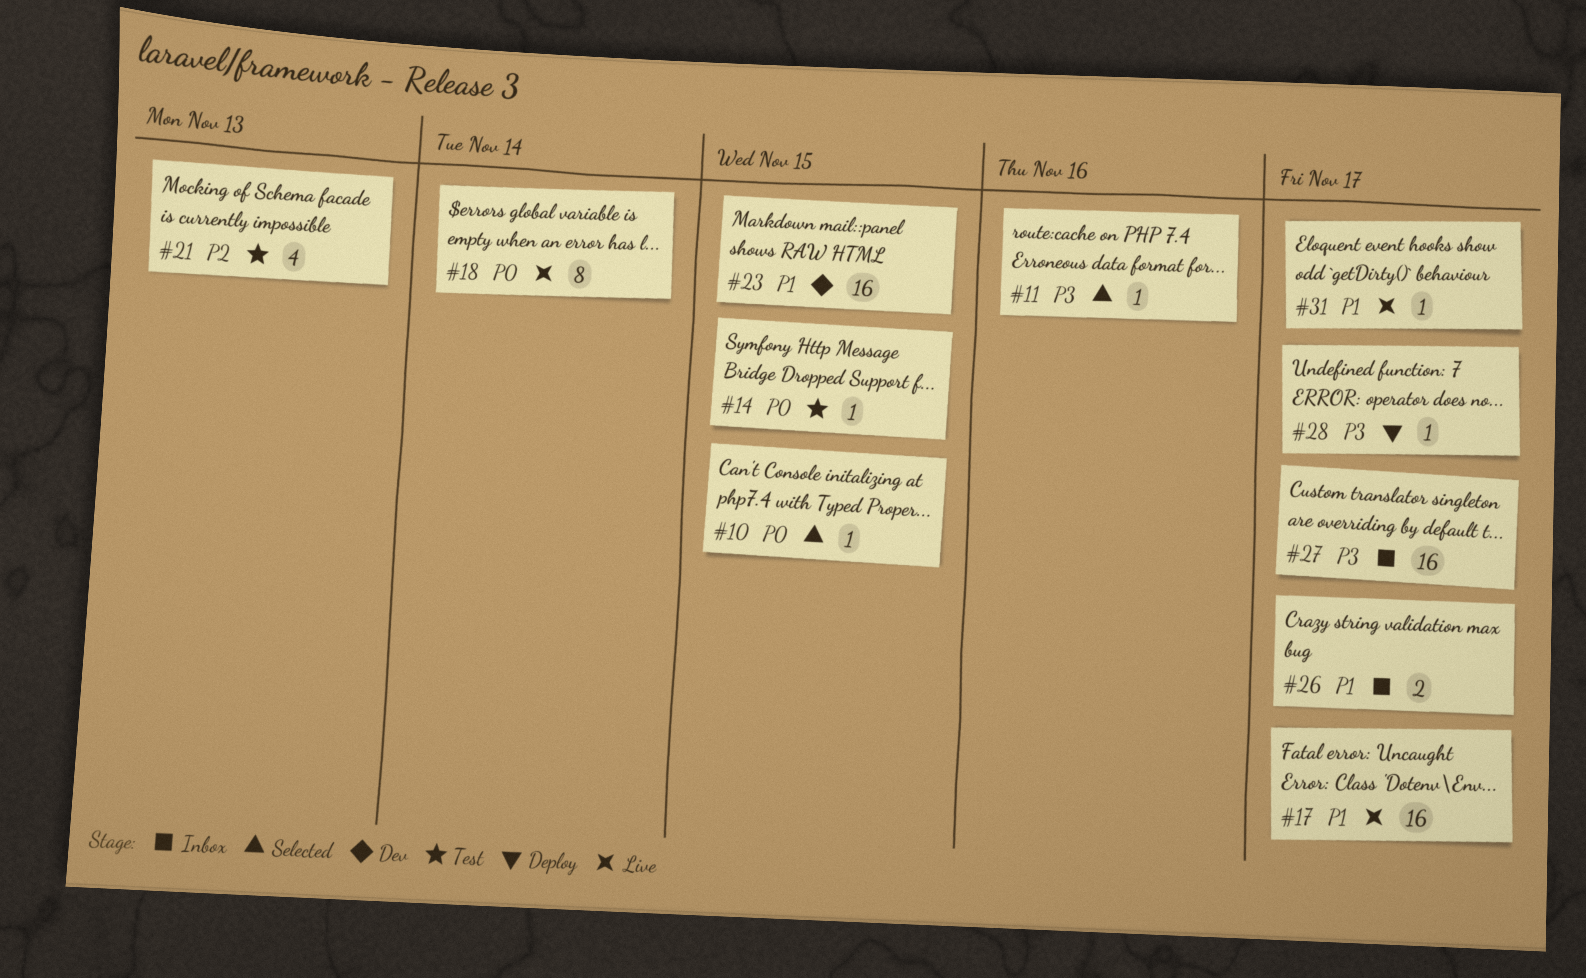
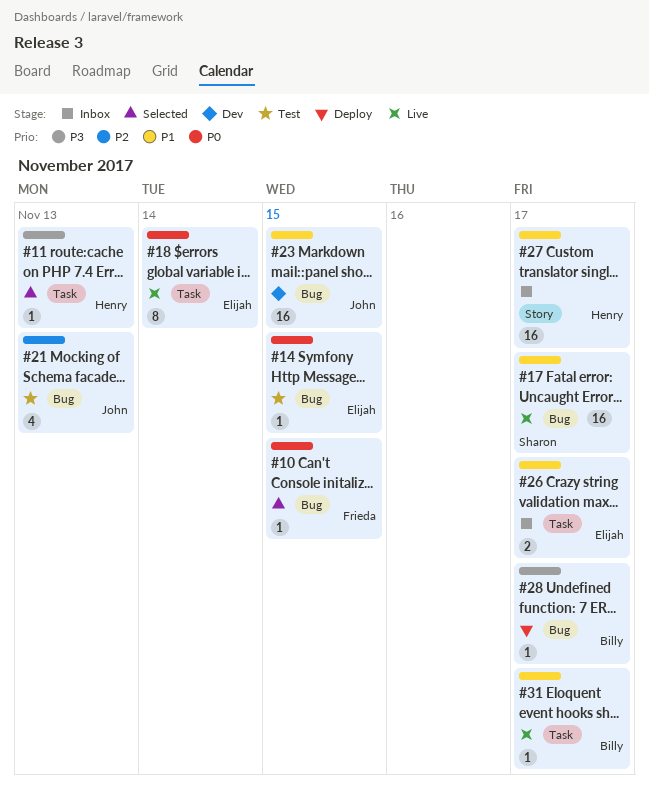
#11, due: Nov 16 -> Nov 13
#27, priority: P3 -> P1

